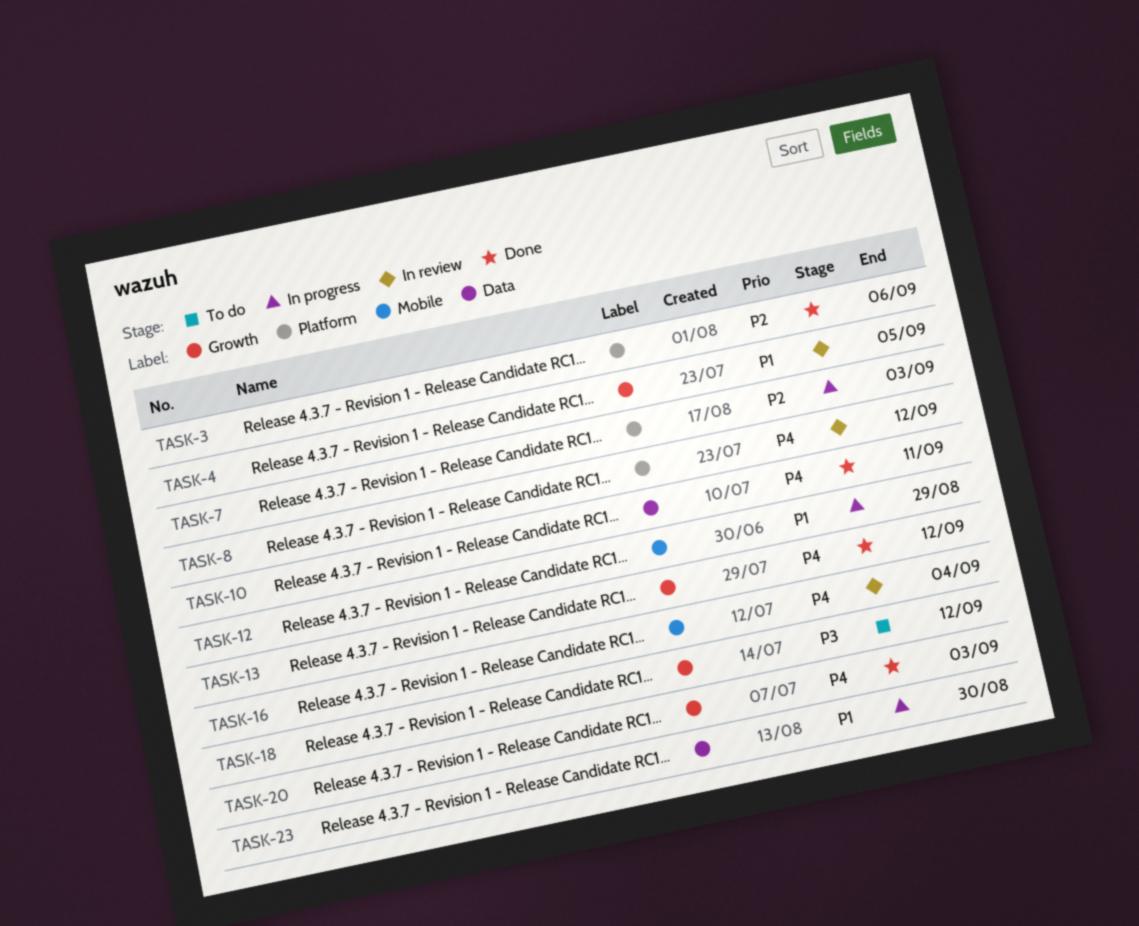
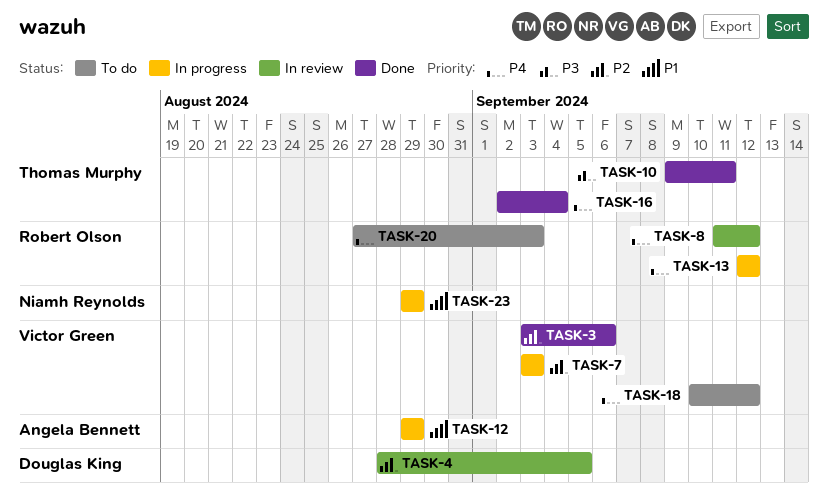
TASK-4, priority: P1 -> P2
TASK-10, priority: P4 -> P3
TASK-13, status: Done -> In progress
TASK-16, status: In review -> Done
TASK-18, priority: P3 -> P4
TASK-20, status: Done -> To do
TASK-23, due: Aug 30 -> Aug 29

